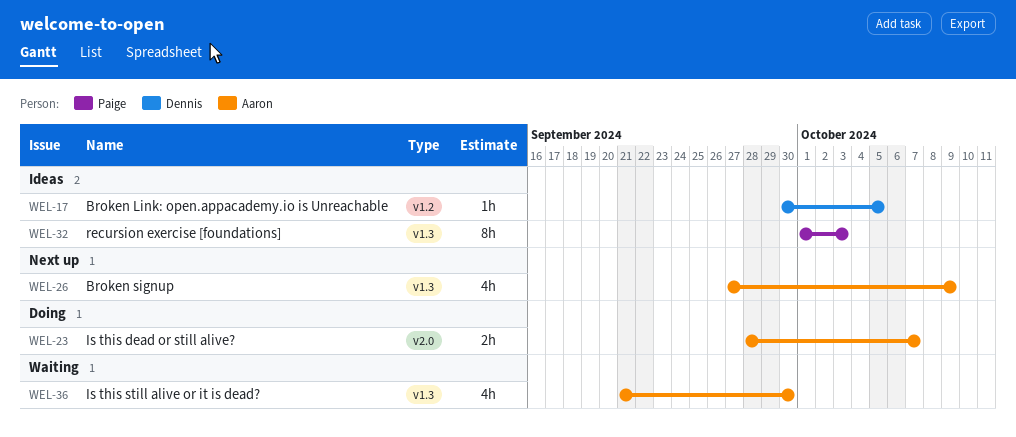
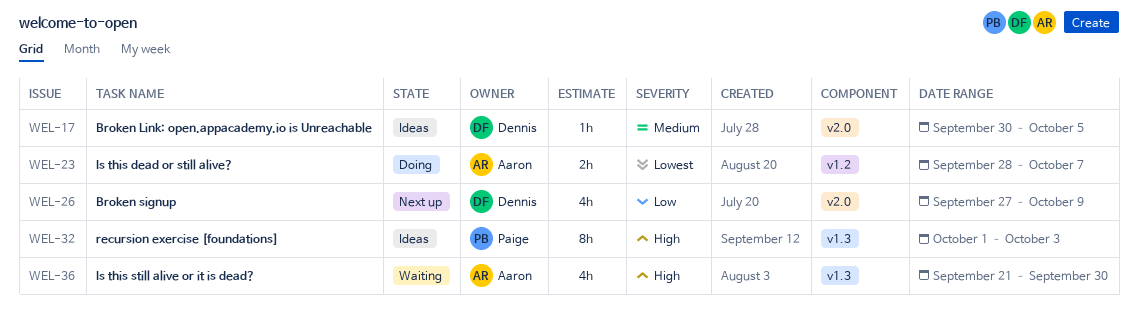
WEL-17, label: v1.2 -> v2.0
WEL-23, label: v2.0 -> v1.2
WEL-26, owner: Aaron -> Dennis
WEL-26, label: v1.3 -> v2.0

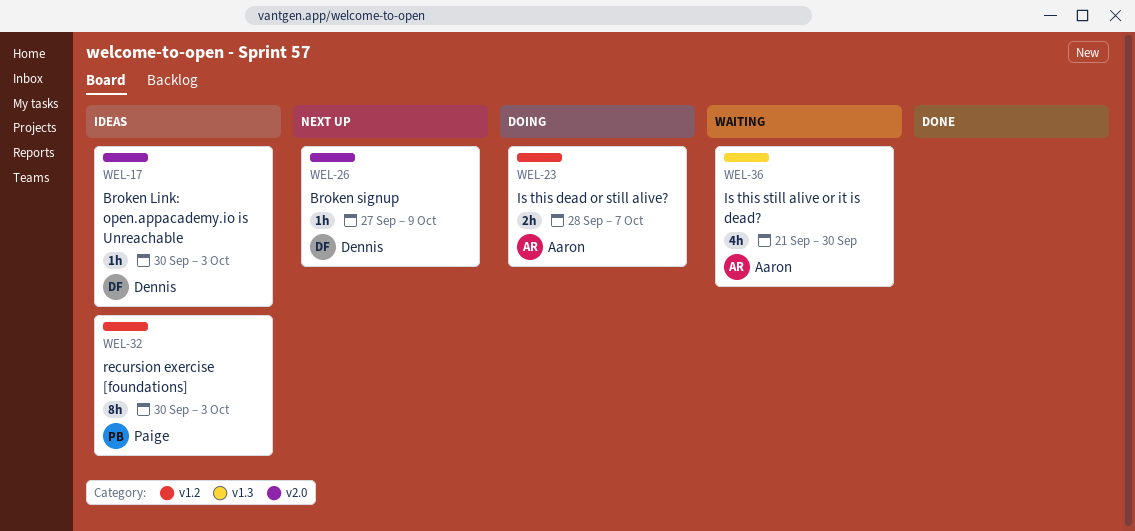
WEL-17, due: Oct 5 -> Oct 3
WEL-26, estimate: 4h -> 1h
WEL-32, label: v1.3 -> v1.2
WEL-32, start: Oct 1 -> Sep 30

